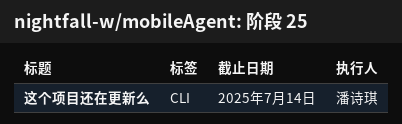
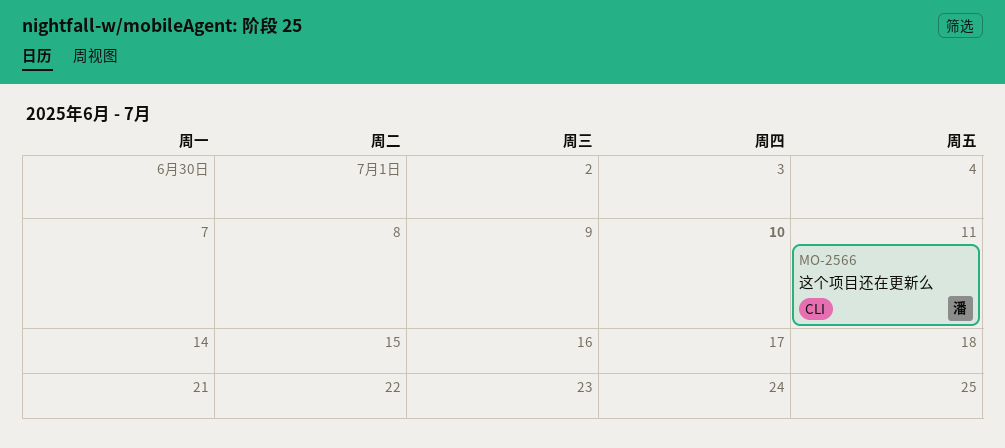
这个项目还在更新么, due: Jul 14 -> Jul 11

